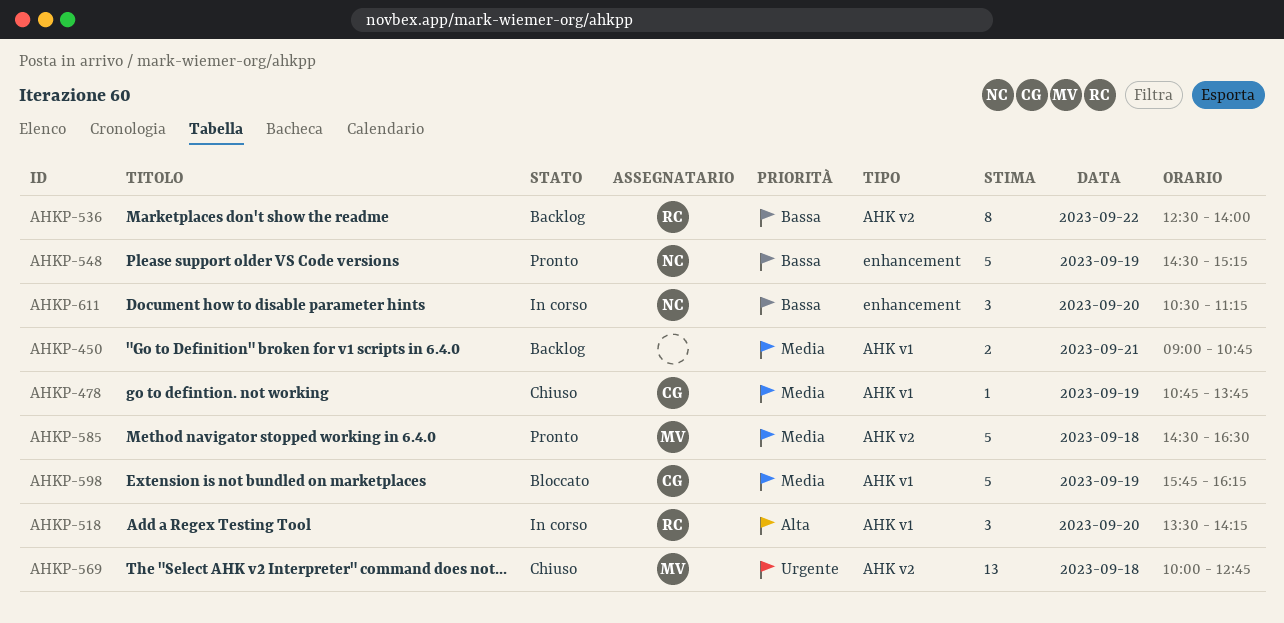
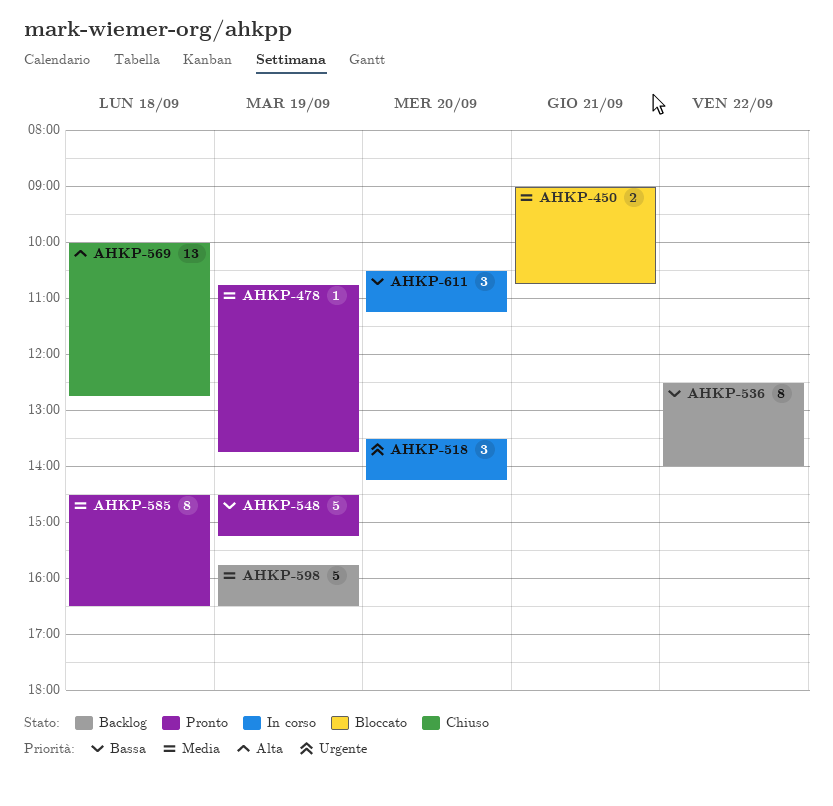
AHKP-450, status: Backlog -> Bloccato
AHKP-478, status: Chiuso -> Pronto
AHKP-518, priority: Alta -> Urgente
AHKP-569, priority: Urgente -> Alta
AHKP-585, estimate: 5 -> 8
AHKP-598, status: Bloccato -> Backlog
AHKP-598, ends: 16:15 -> 16:30

